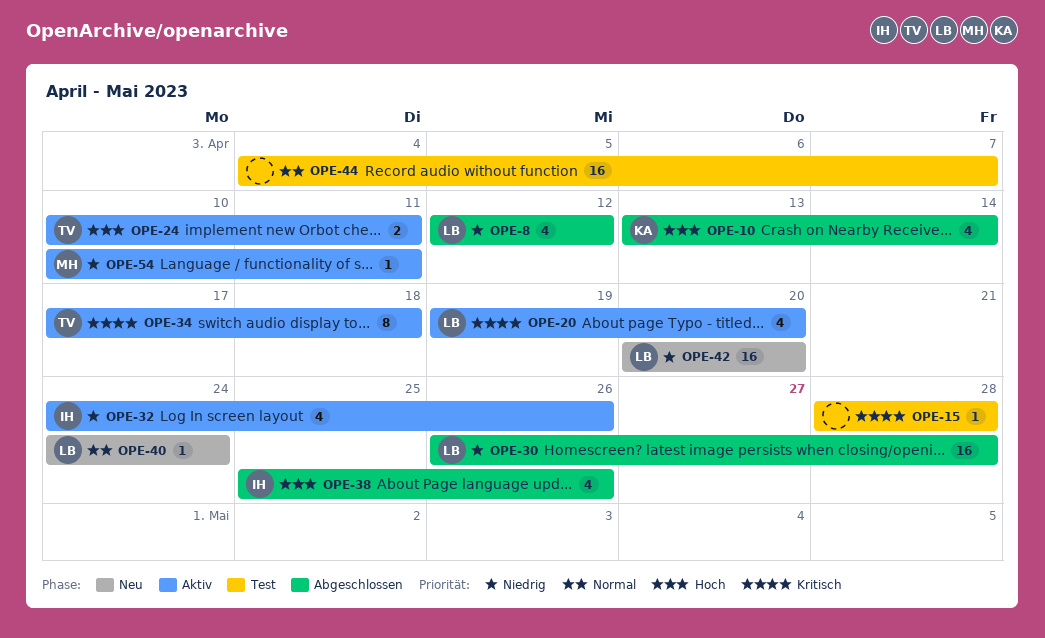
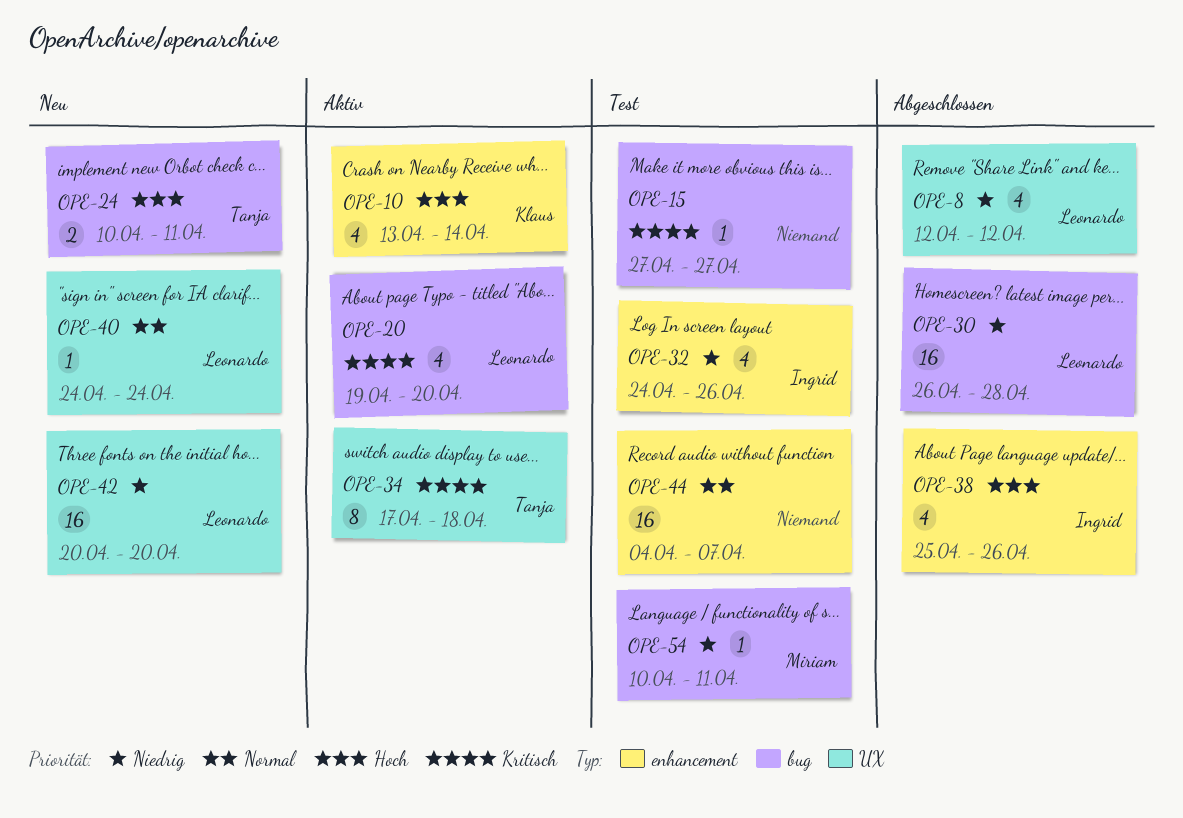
OPE-10, status: Abgeschlossen -> Aktiv
OPE-15, start: Apr 28 -> Apr 27
OPE-15, due: Apr 28 -> Apr 27
OPE-24, status: Aktiv -> Neu
OPE-32, status: Aktiv -> Test
OPE-54, status: Aktiv -> Test

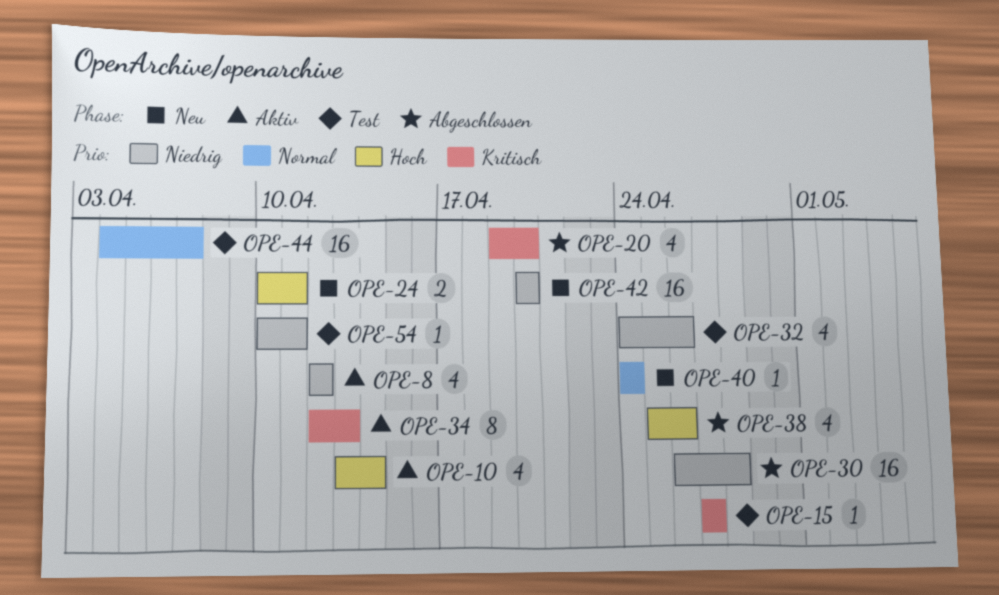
OPE-8, status: Abgeschlossen -> Aktiv
OPE-20, status: Aktiv -> Abgeschlossen
OPE-34, start: Apr 17 -> Apr 12
OPE-34, due: Apr 18 -> Apr 13

